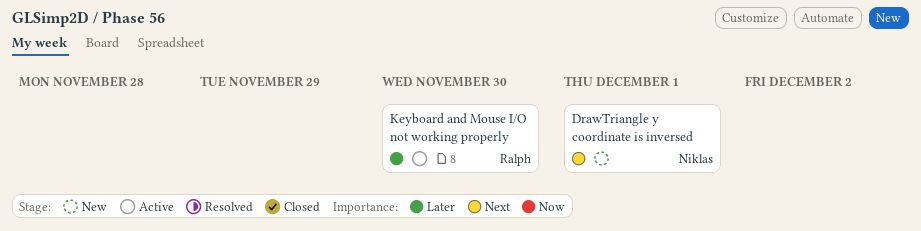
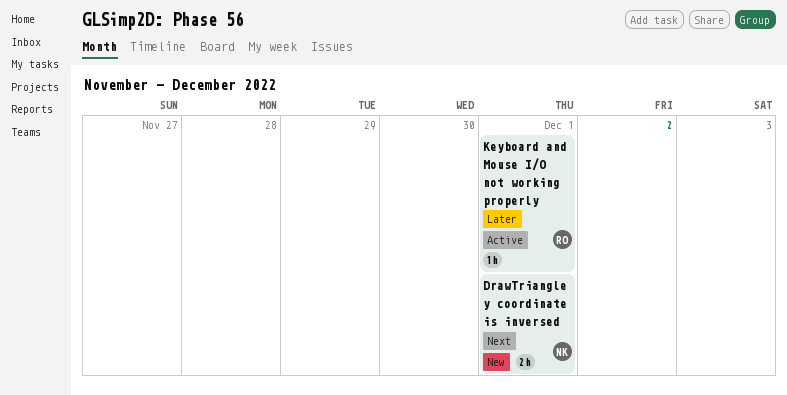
Keyboard and Mouse I/O not working properly, due: Nov 30 -> Dec 1

